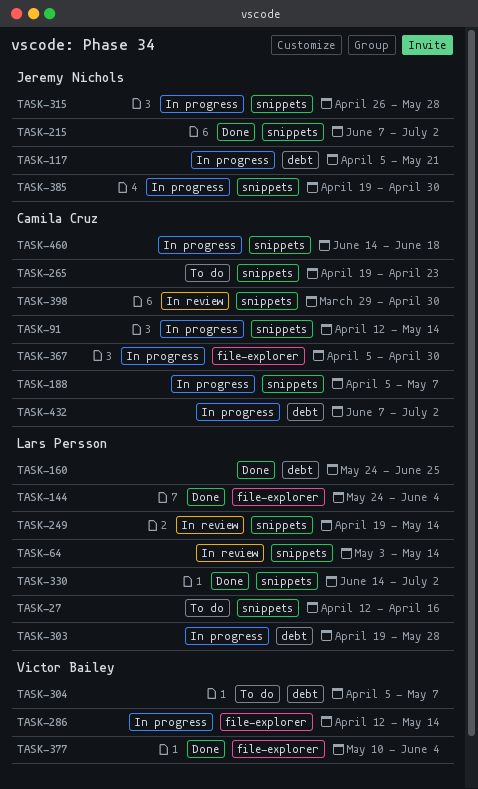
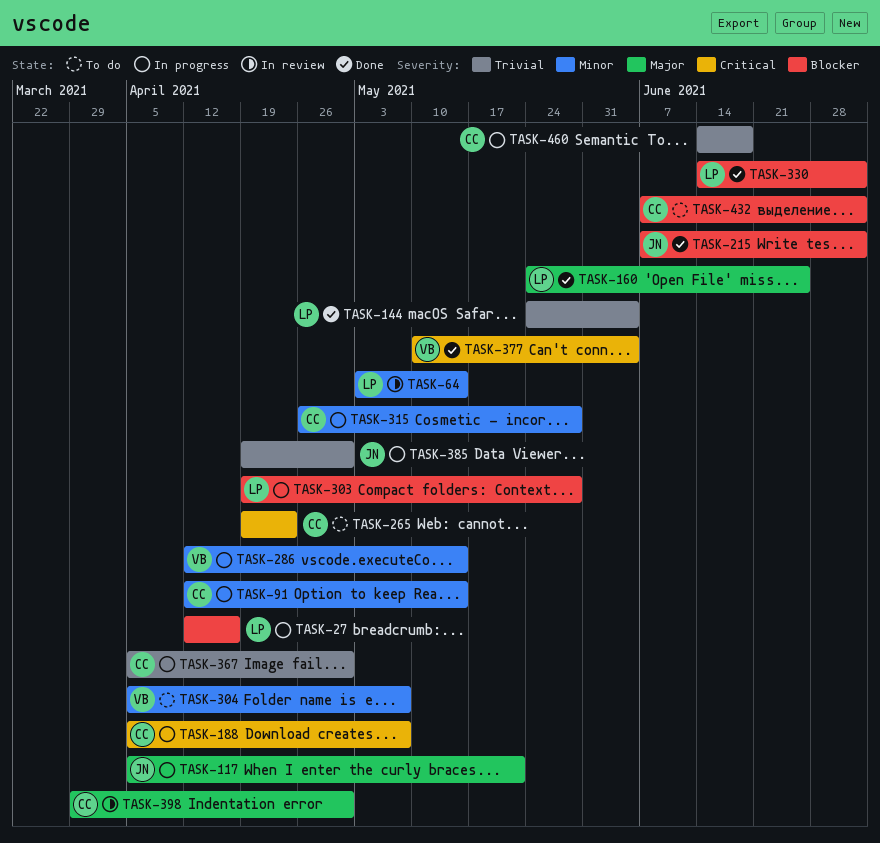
TASK-27, status: To do -> In progress
TASK-249: present -> none
TASK-315, owner: Jeremy Nichols -> Camila Cruz
TASK-432, status: In progress -> To do

